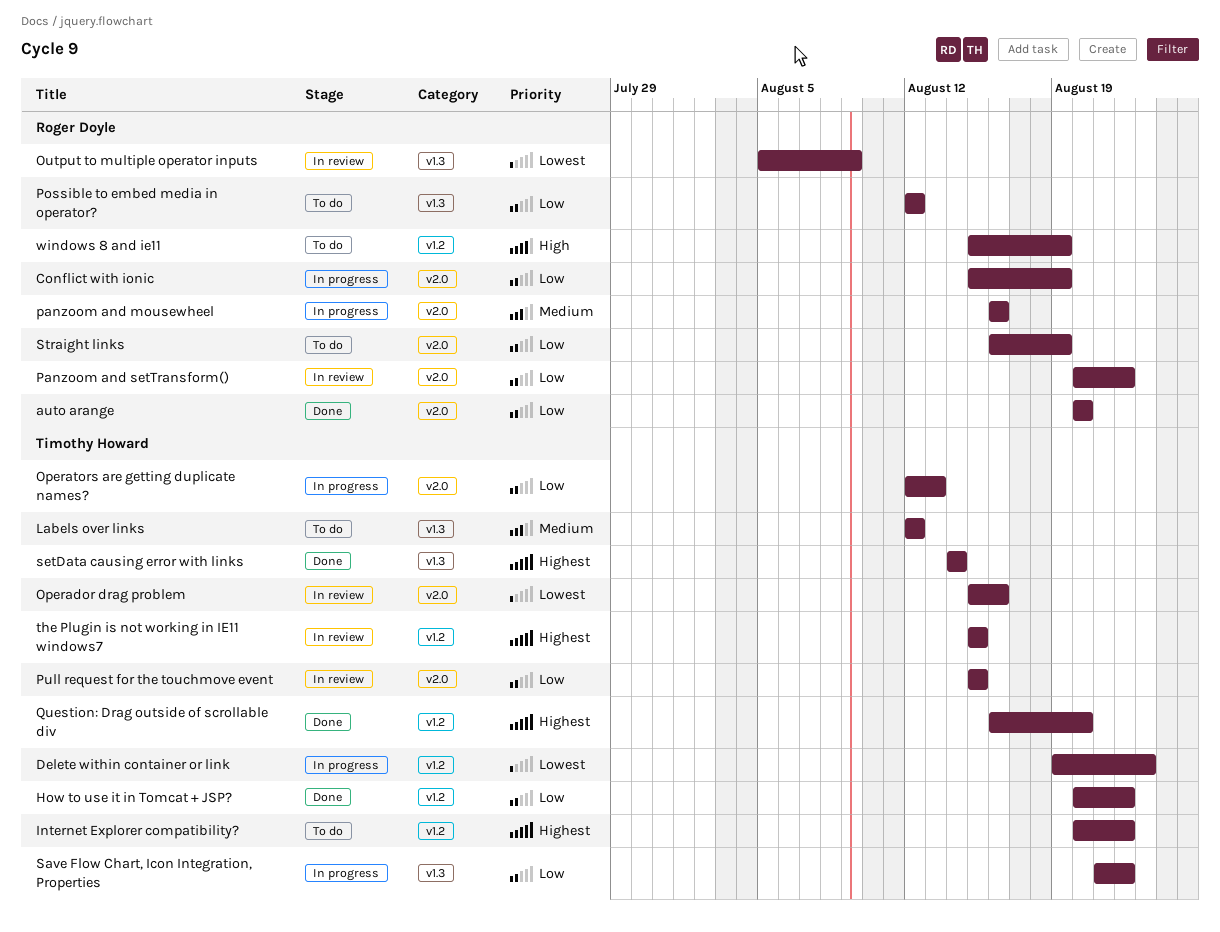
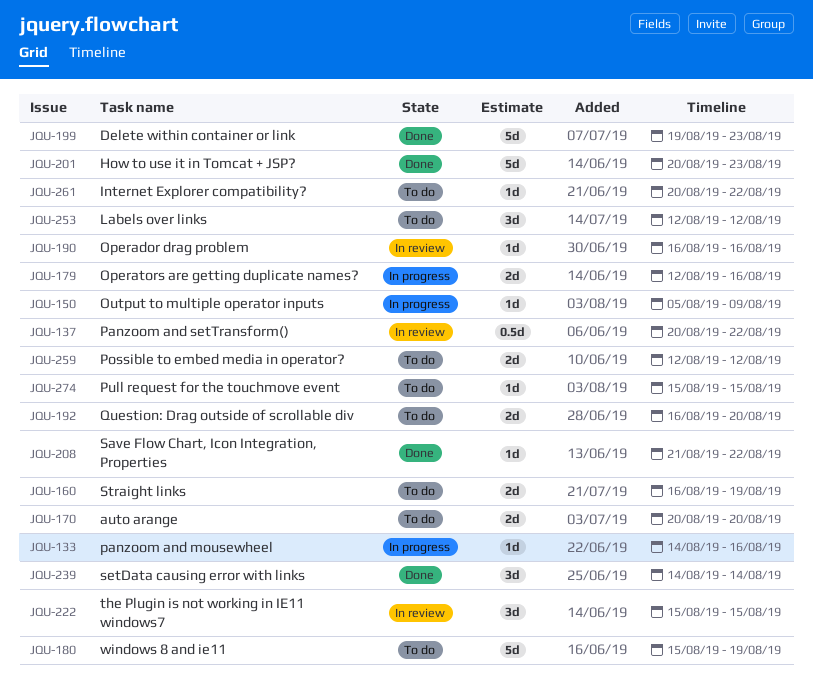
auto arange, status: Done -> To do
Conflict with ionic: present -> none
Delete within container or link, status: In progress -> Done
How to use it in Tomcat + JSP?, due: Aug 22 -> Aug 23
Operador drag problem, start: Aug 15 -> Aug 16
Operators are getting duplicate names?, due: Aug 13 -> Aug 16
Output to multiple operator inputs, status: In review -> In progress
panzoom and mousewheel, start: Aug 16 -> Aug 14
Pull request for the touchmove event, status: In review -> To do
Question: Drag outside of scrollable div, status: Done -> To do
Save Flow Chart, Icon Integration, Properties, status: In progress -> Done

